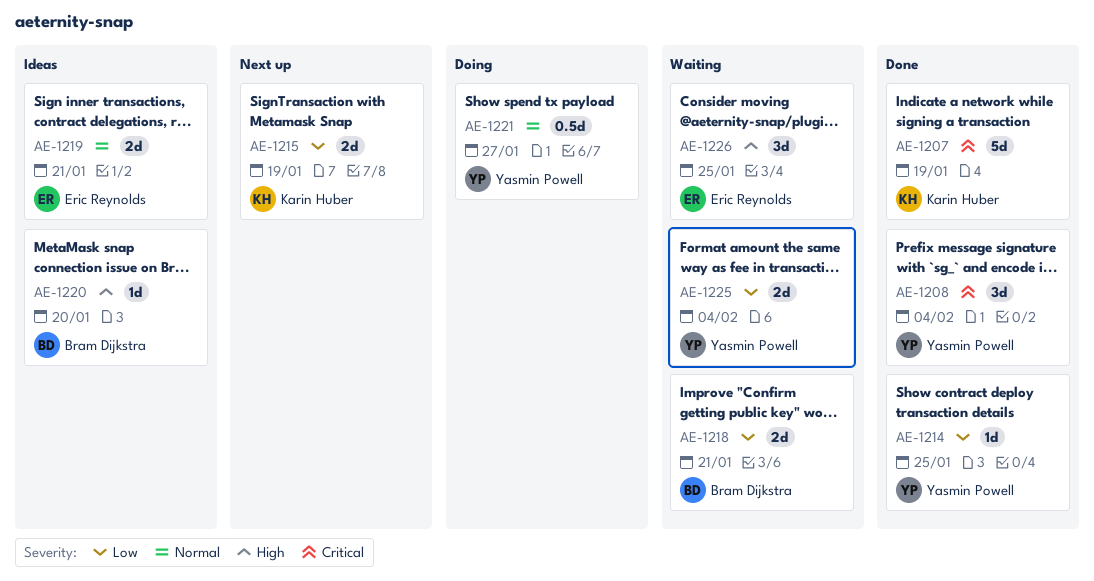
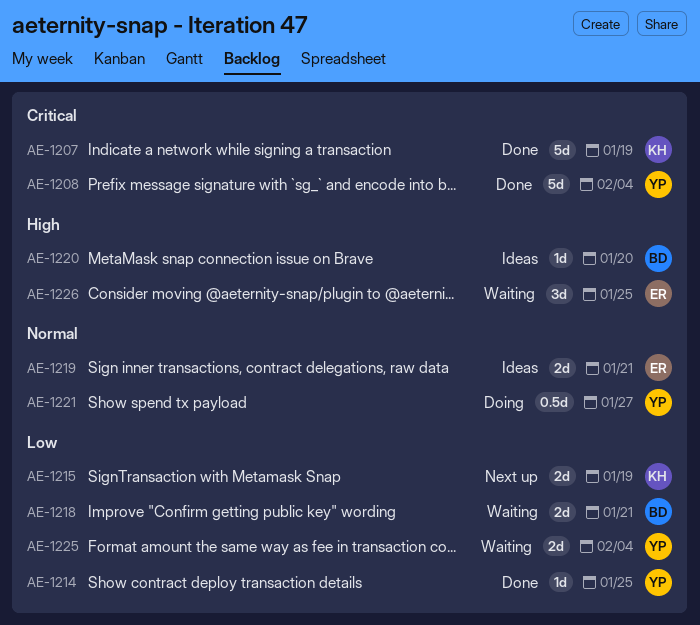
AE-1208, estimate: 3d -> 5d

